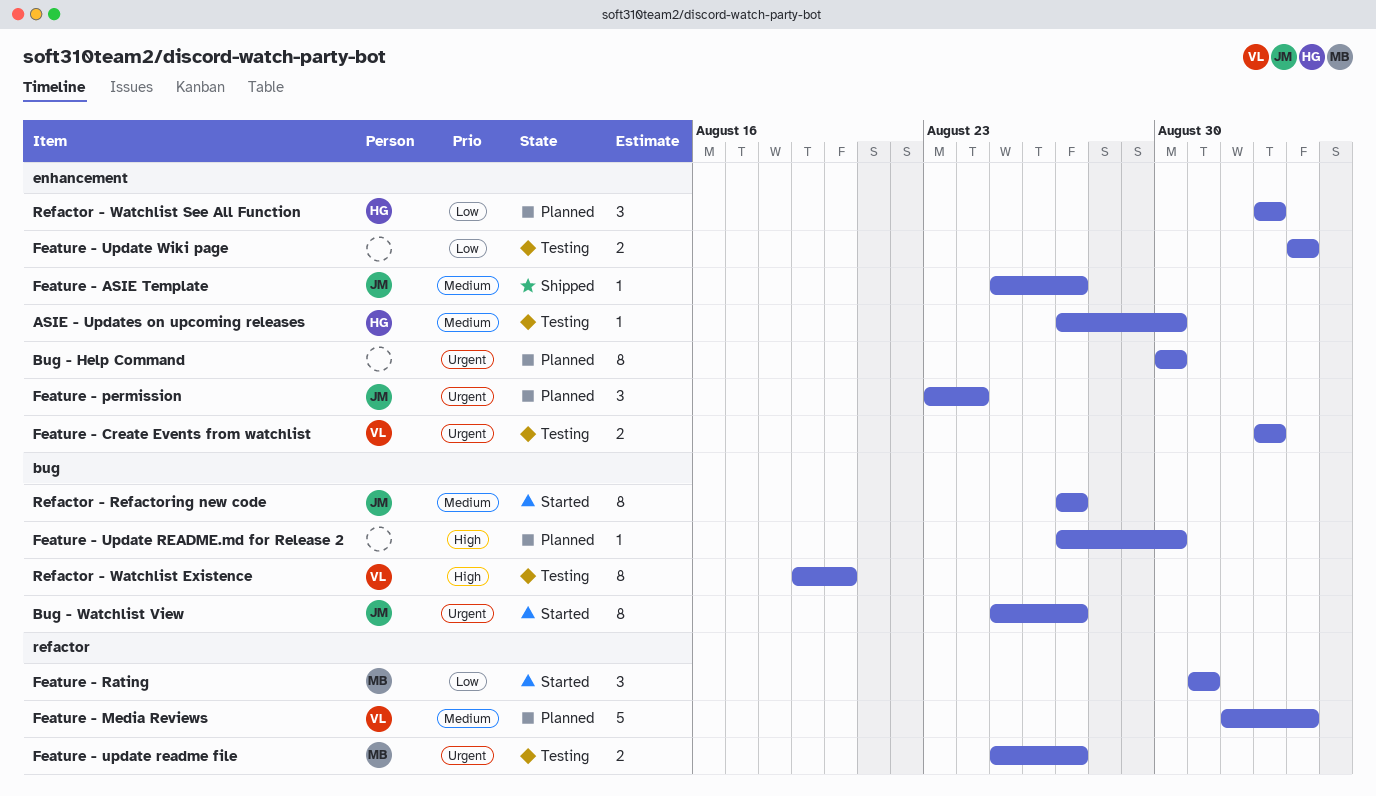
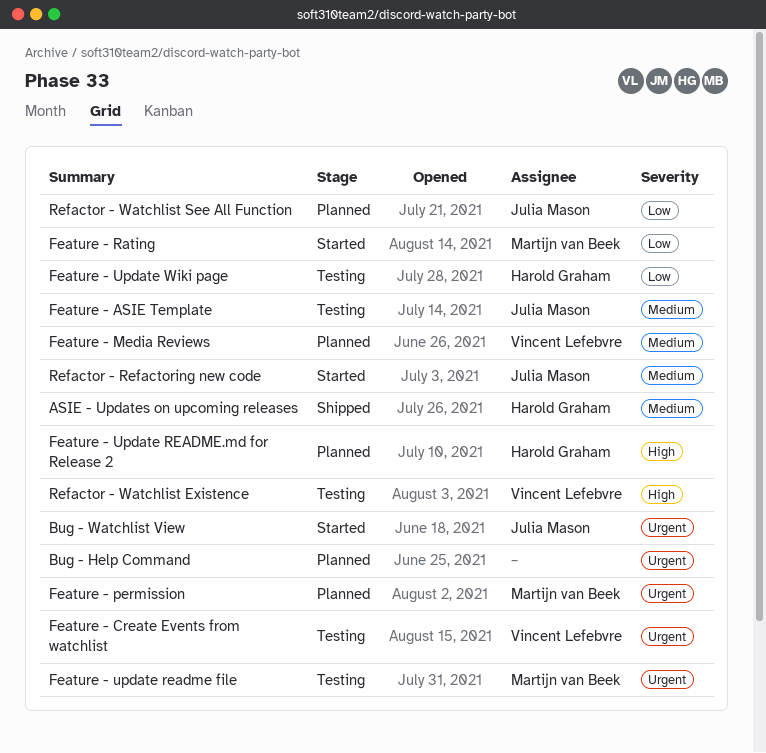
ASIE - Updates on upcoming releases, status: Testing -> Shipped
Feature - ASIE Template, status: Shipped -> Testing
Feature - permission, owner: Julia Mason -> Martijn van Beek
Feature - Update README.md for Release 2, owner: none -> Harold Graham
Feature - Update Wiki page, owner: none -> Harold Graham
Refactor - Watchlist See All Function, owner: Harold Graham -> Julia Mason

